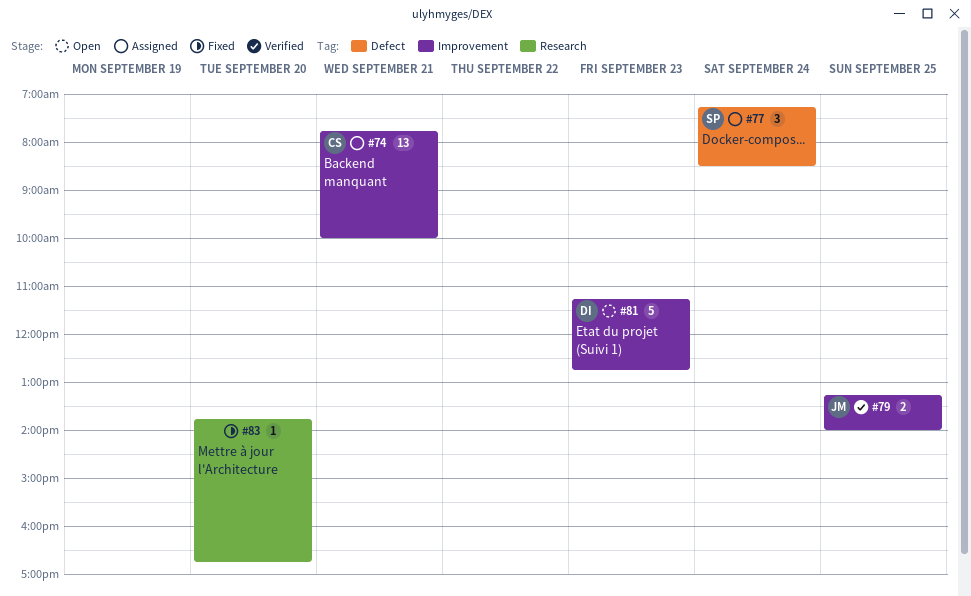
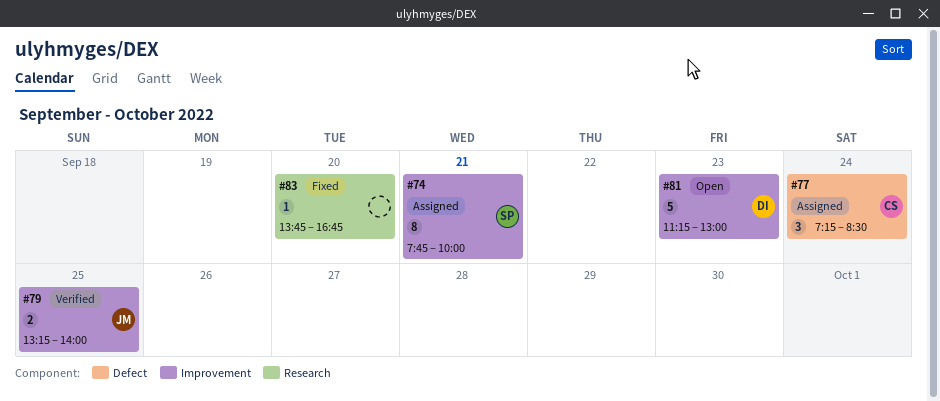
#74, owner: CS -> SP
#74, estimate: 13 -> 8
#77, owner: SP -> CS
#81, ends: 12:45 -> 13:00

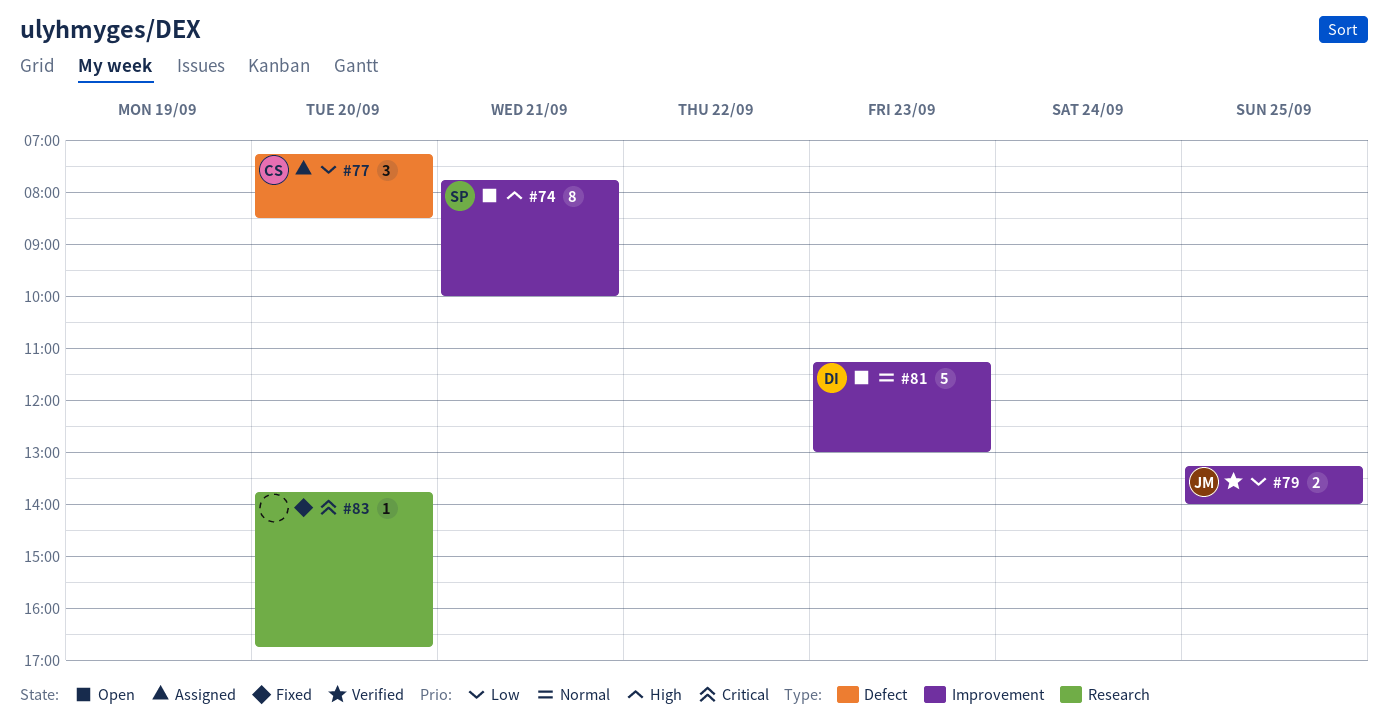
#74, status: Assigned -> Open
#77, day: Sep 24 -> Sep 20

